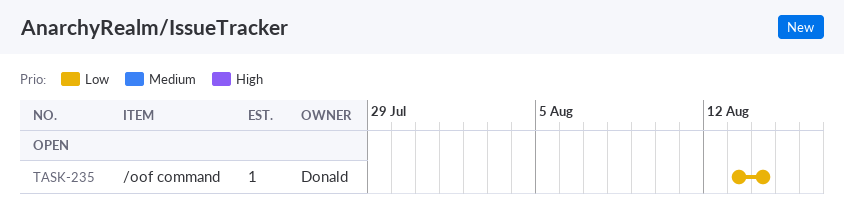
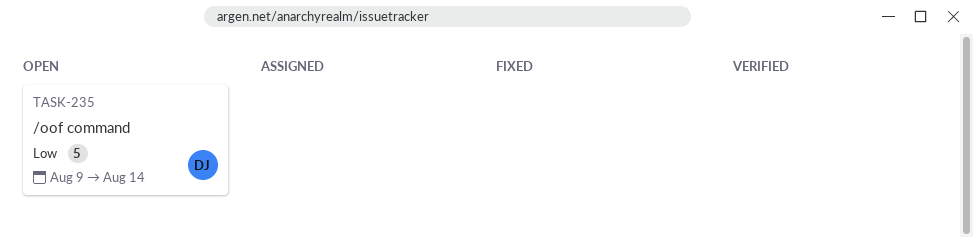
TASK-235, estimate: 1 -> 5
TASK-235, start: Aug 13 -> Aug 9

